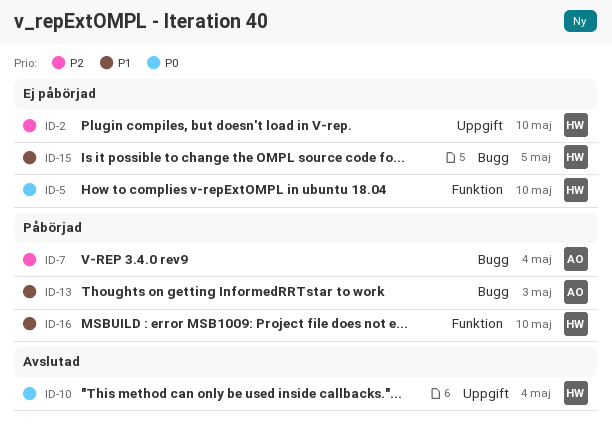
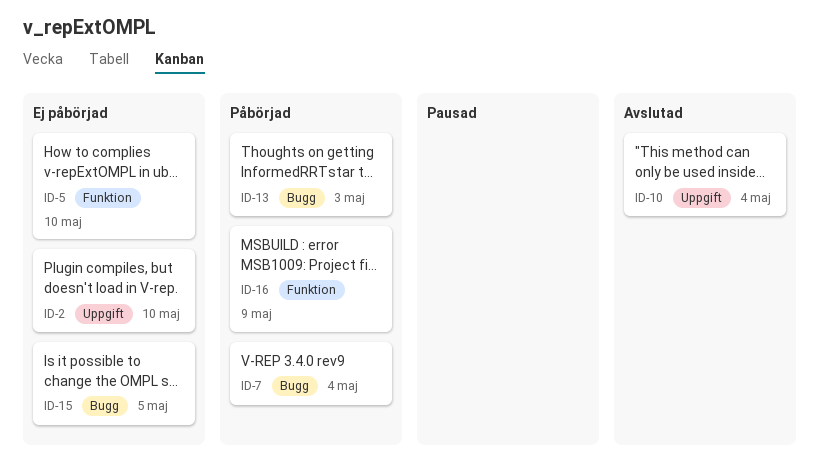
ID-16, due: May 10 -> May 9

